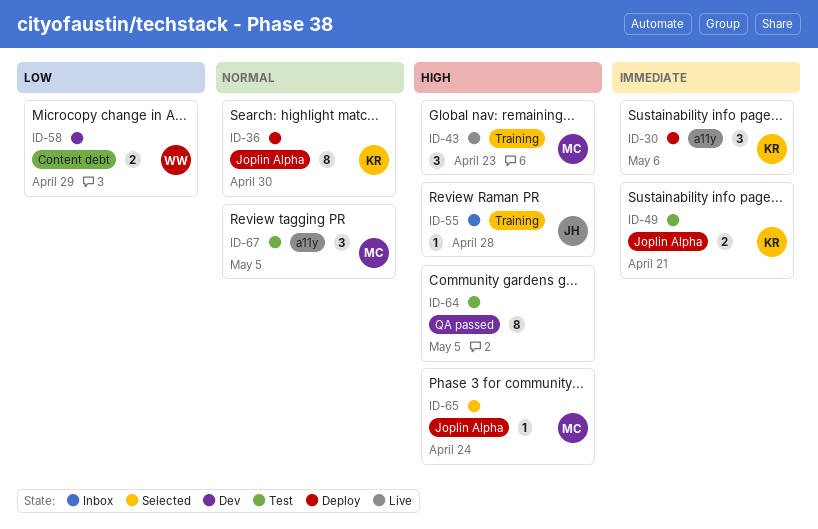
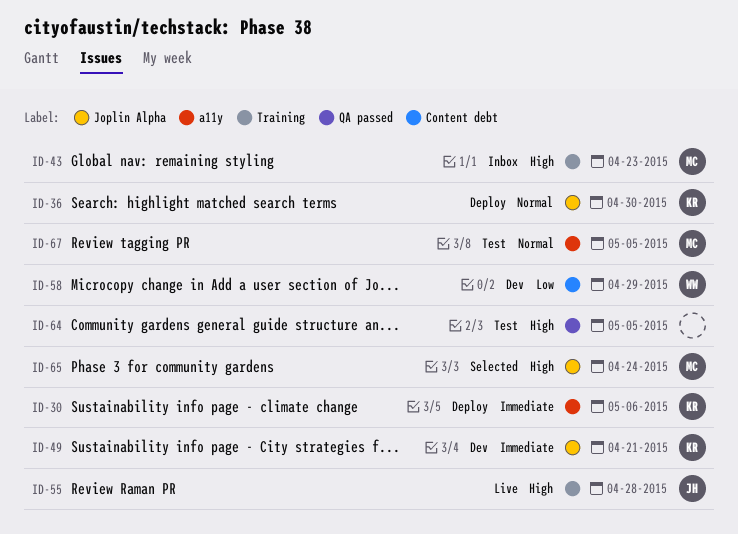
ID-43, status: Live -> Inbox
ID-49, status: Test -> Dev
ID-55, status: Inbox -> Live

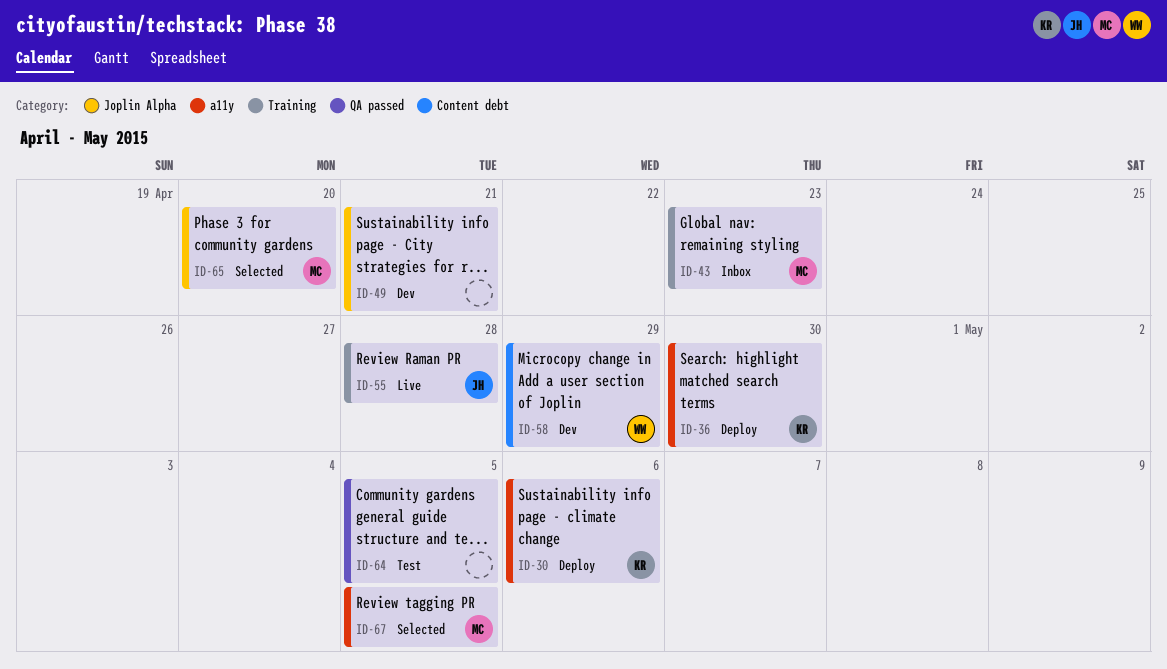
ID-36, label: Joplin Alpha -> a11y
ID-49, owner: KR -> none
ID-65, due: Apr 24 -> Apr 20
ID-67, status: Test -> Selected

